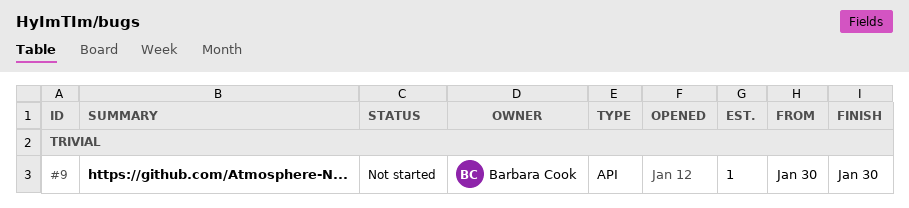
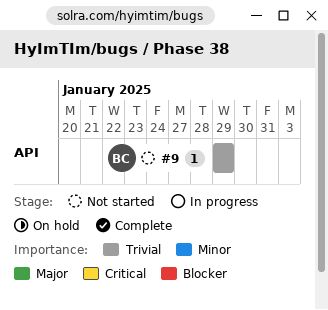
#9, start: Jan 30 -> Jan 29
#9, due: Jan 30 -> Jan 29

